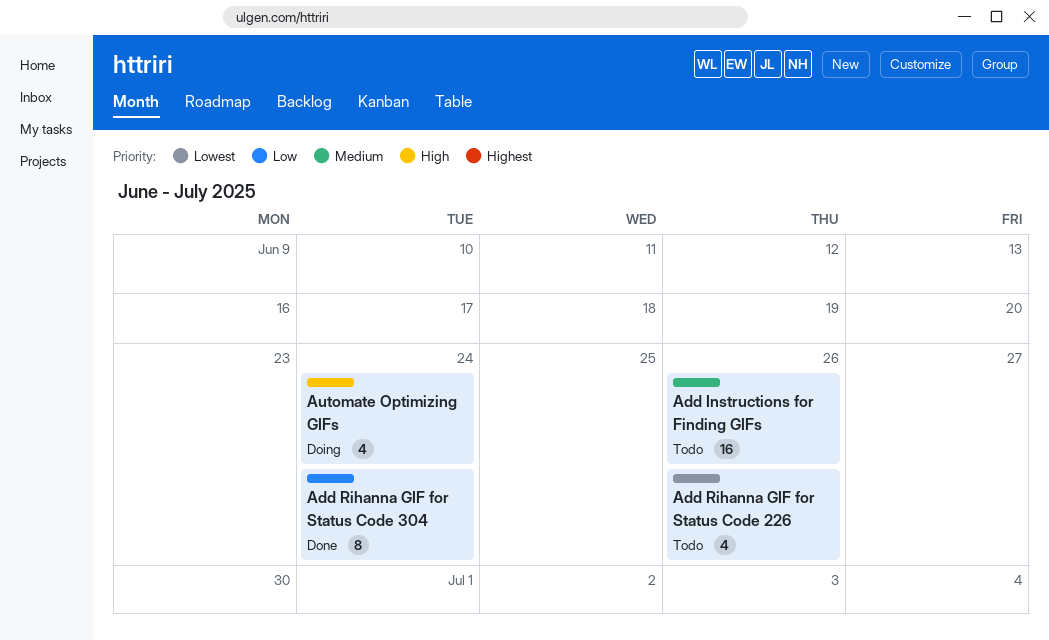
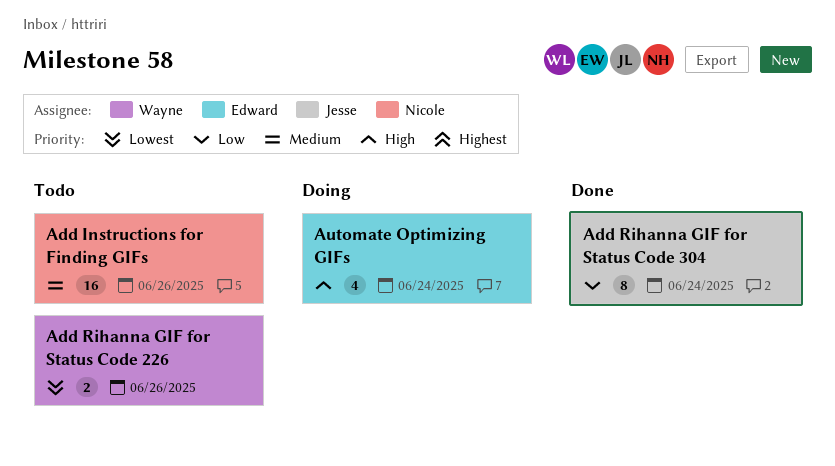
Add Rihanna GIF for Status Code 226, estimate: 4 -> 2

